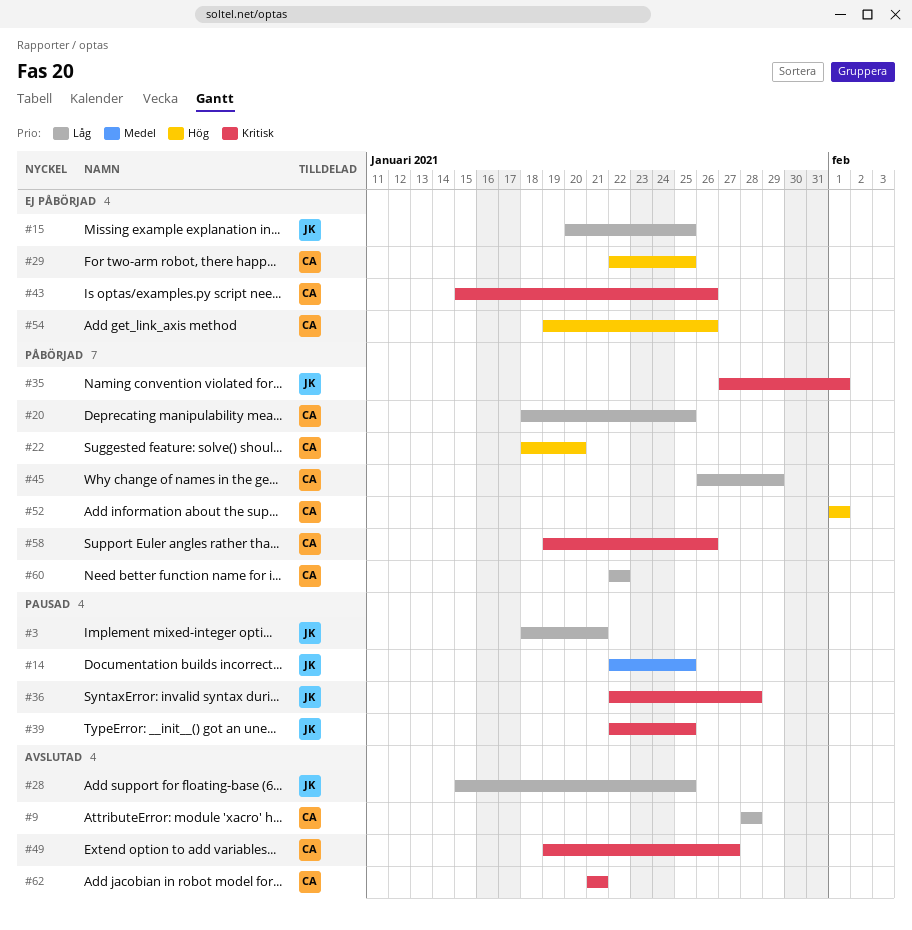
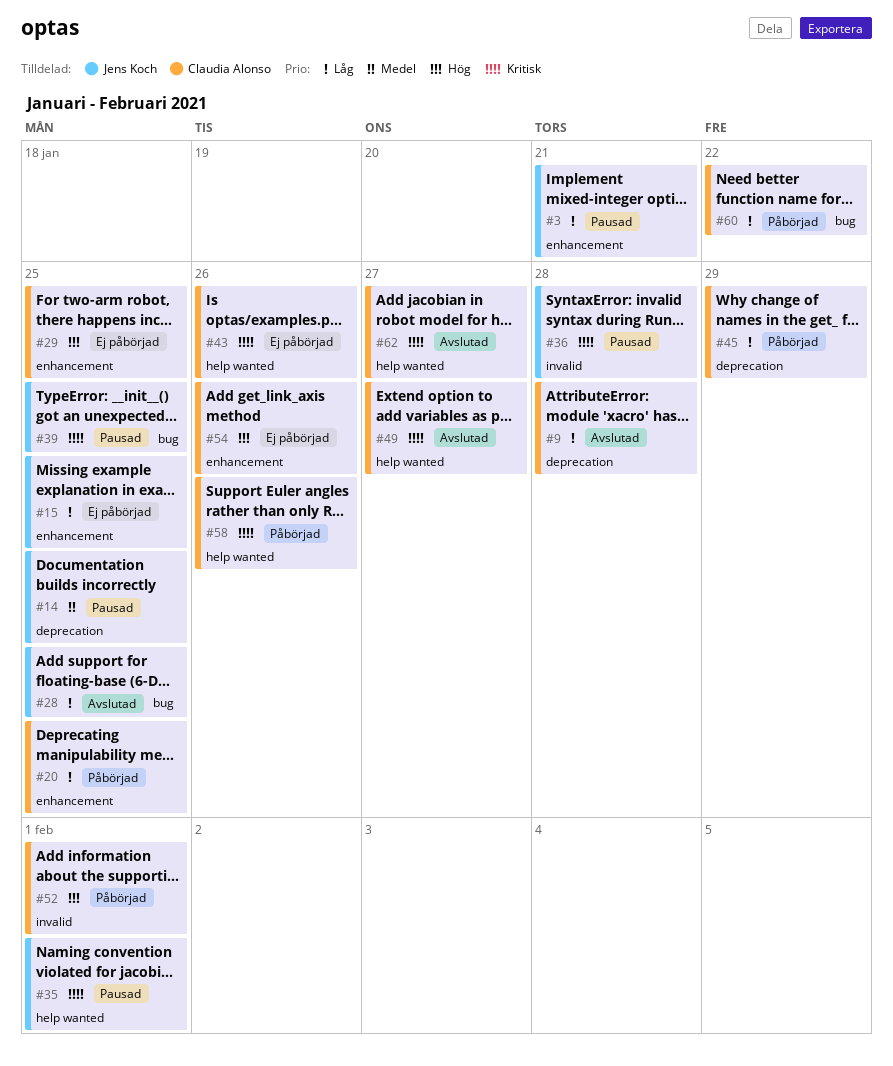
#22: present -> none
#35, status: Påbörjad -> Pausad
#62, due: Jan 21 -> Jan 27

